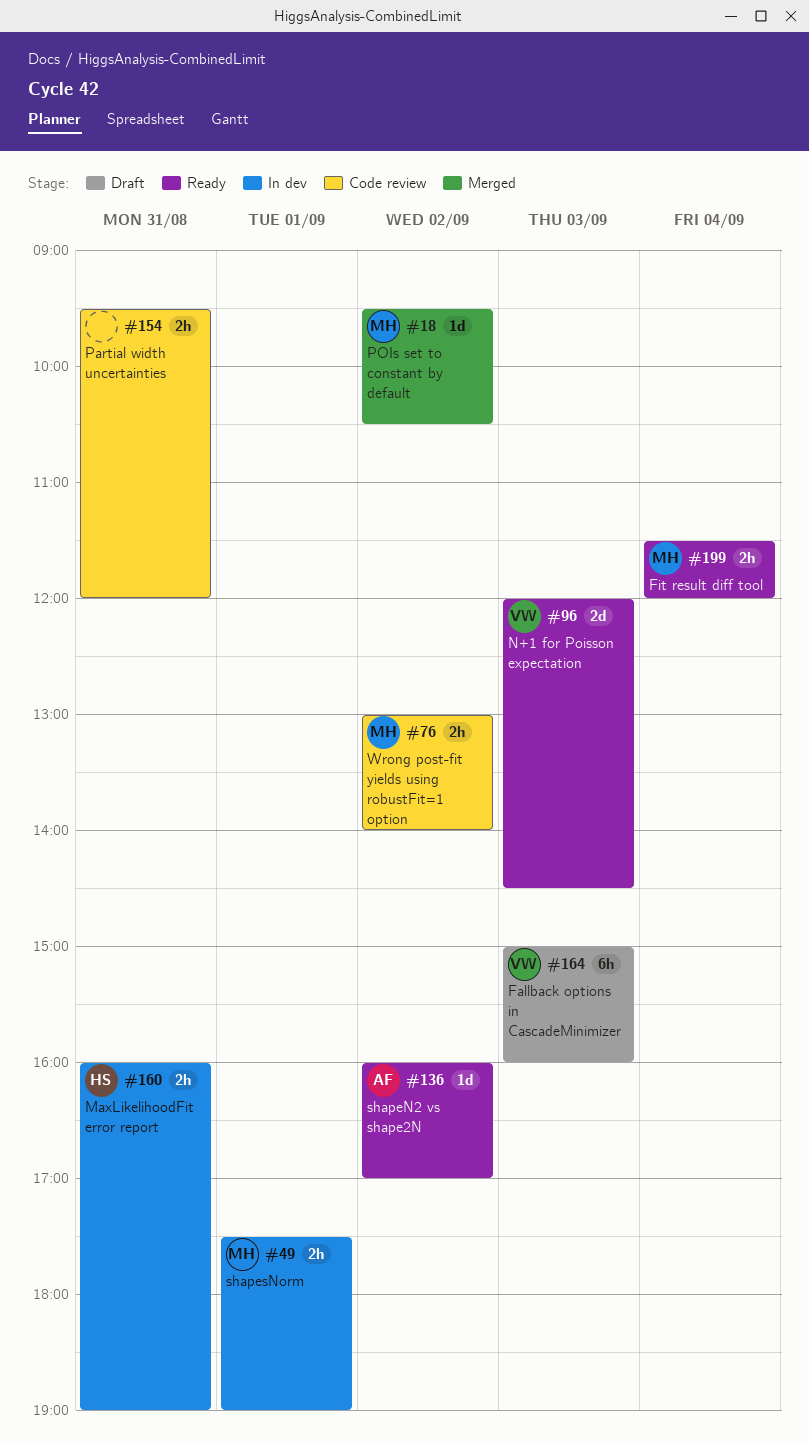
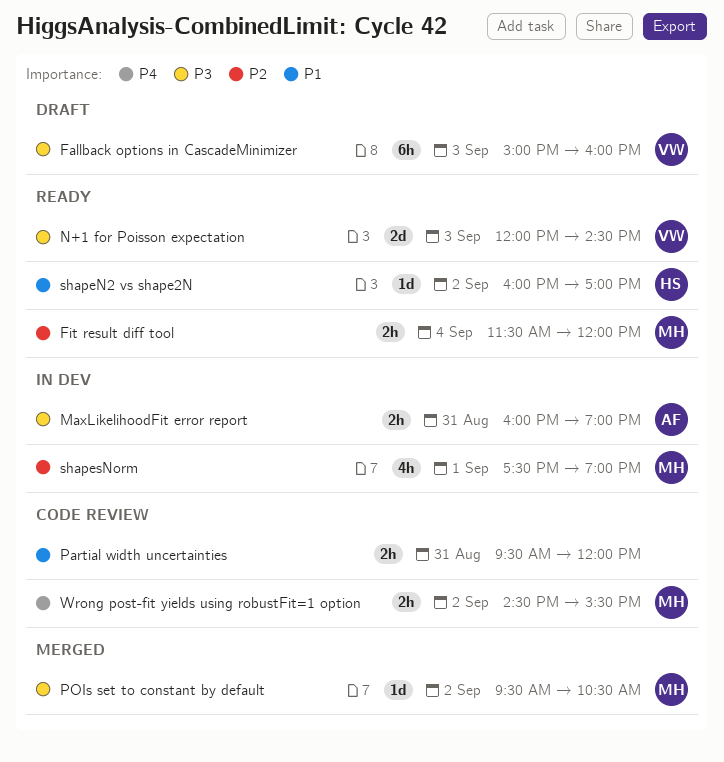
MaxLikelihoodFit error report, owner: HS -> AF
shapeN2 vs shape2N, owner: AF -> HS
shapesNorm, estimate: 2h -> 4h
Wrong post-fit yields using robustFit=1 option, begins: 13:00 -> 14:30
Wrong post-fit yields using robustFit=1 option, ends: 14:00 -> 15:30

